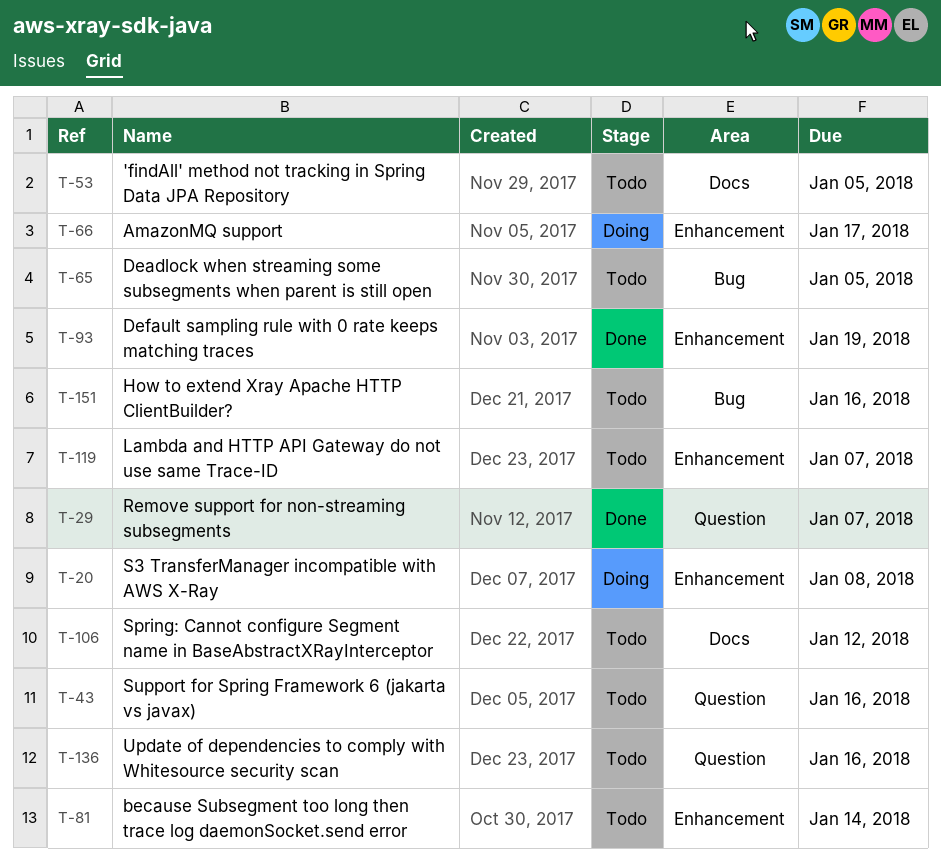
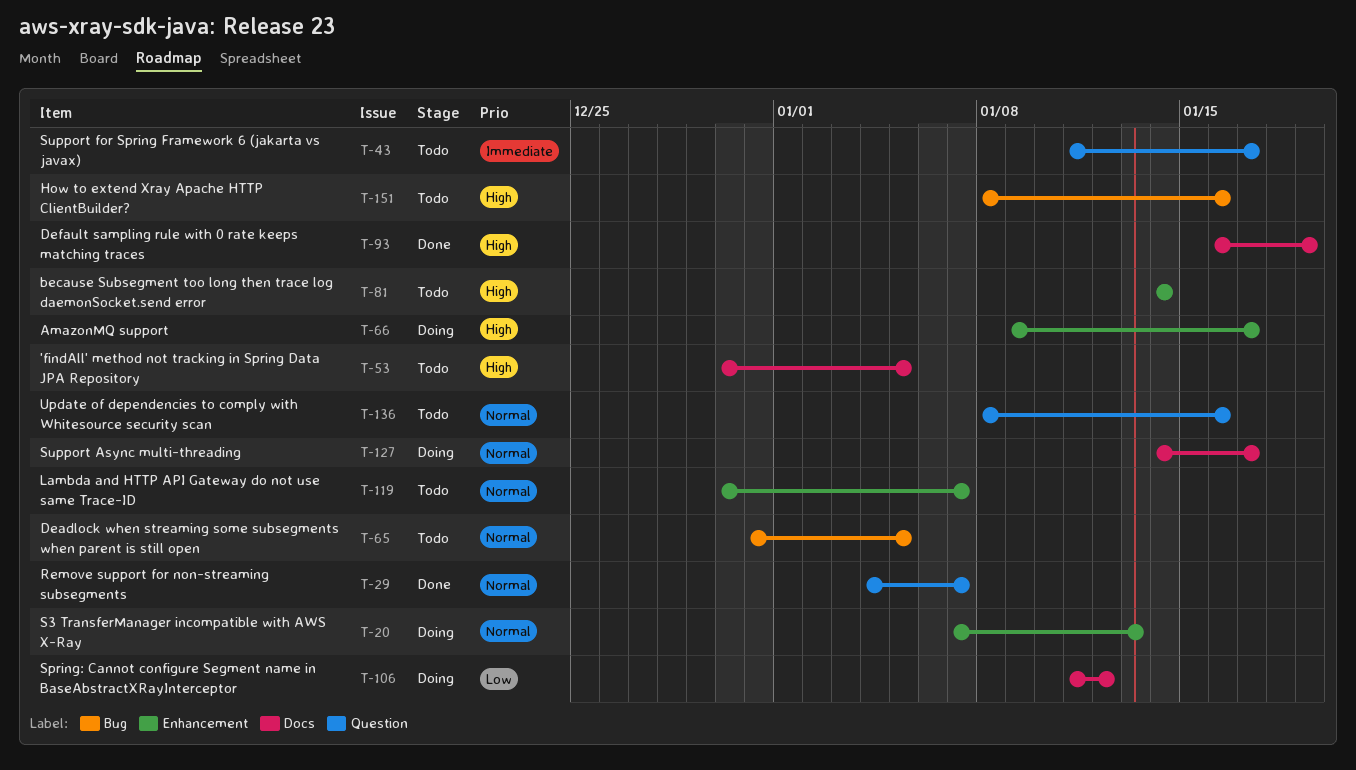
T-20, due: Jan 8 -> Jan 13
T-43, due: Jan 16 -> Jan 17
T-93, label: Enhancement -> Docs
T-106, status: Todo -> Doing
T-127: none -> present

